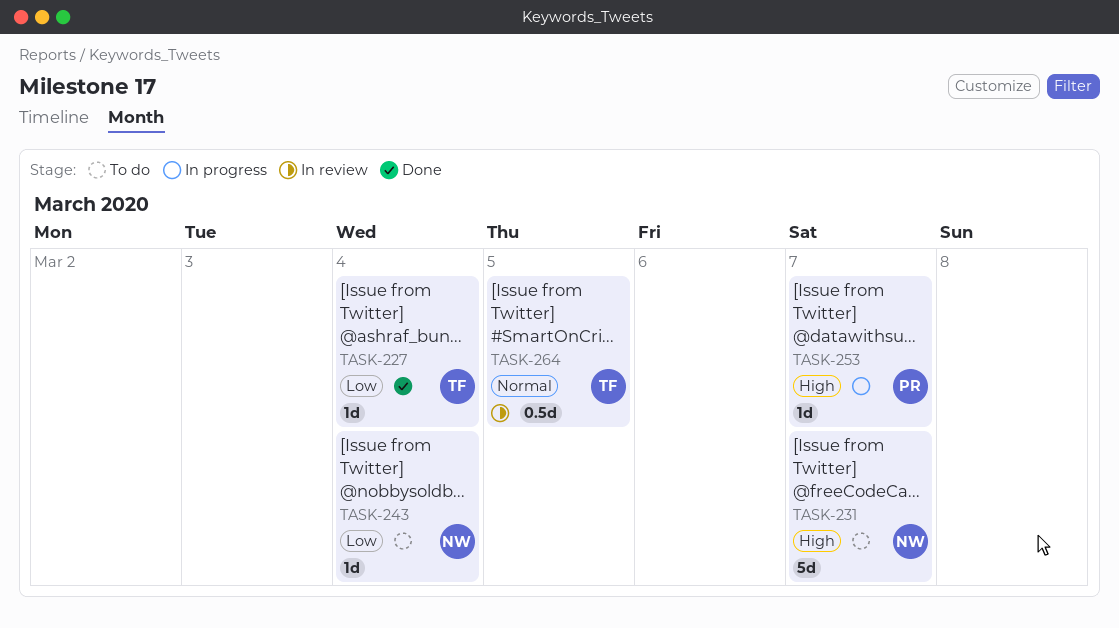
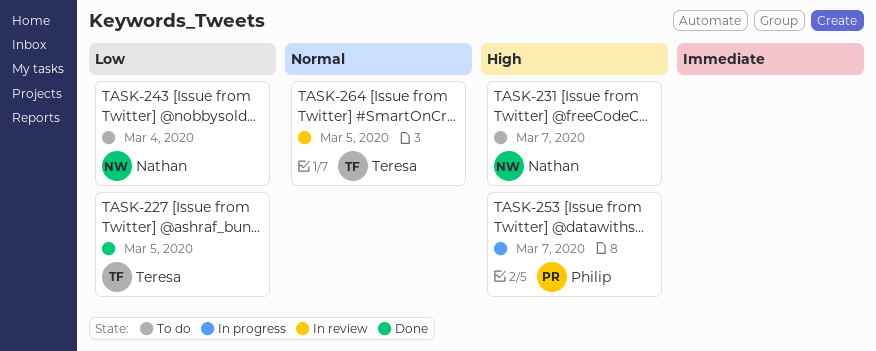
TASK-227, due: Mar 4 -> Mar 5

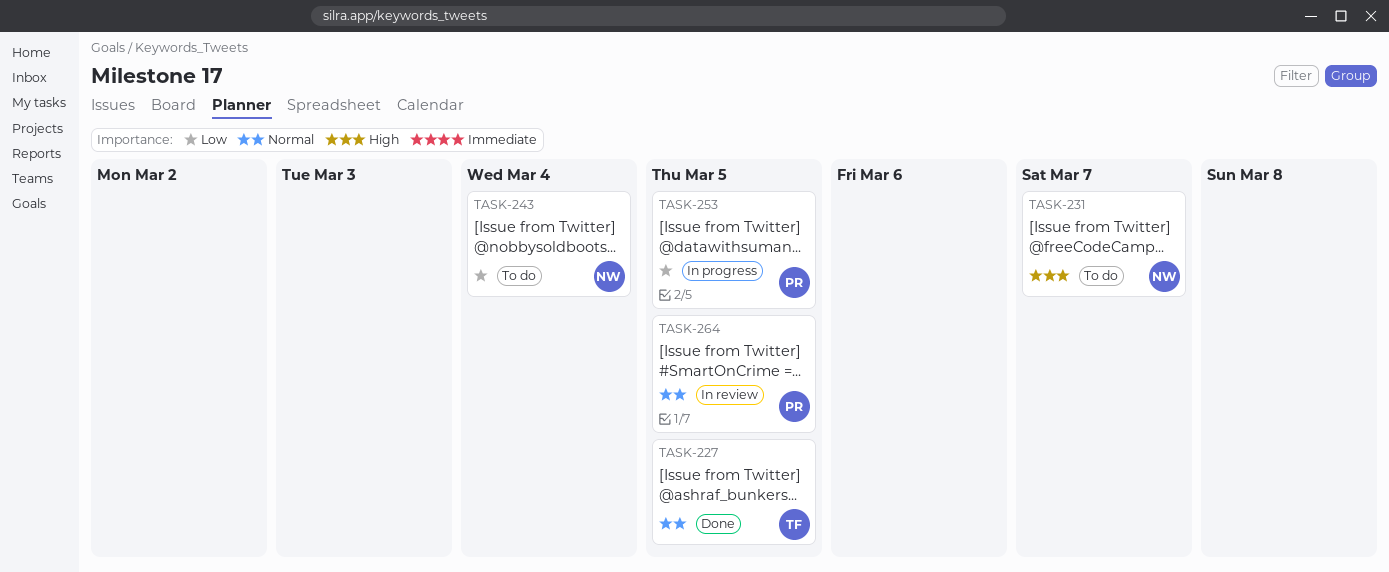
TASK-227, priority: Low -> Normal
TASK-253, priority: High -> Low
TASK-253, due: Mar 7 -> Mar 5
TASK-264, owner: Teresa -> Philip

